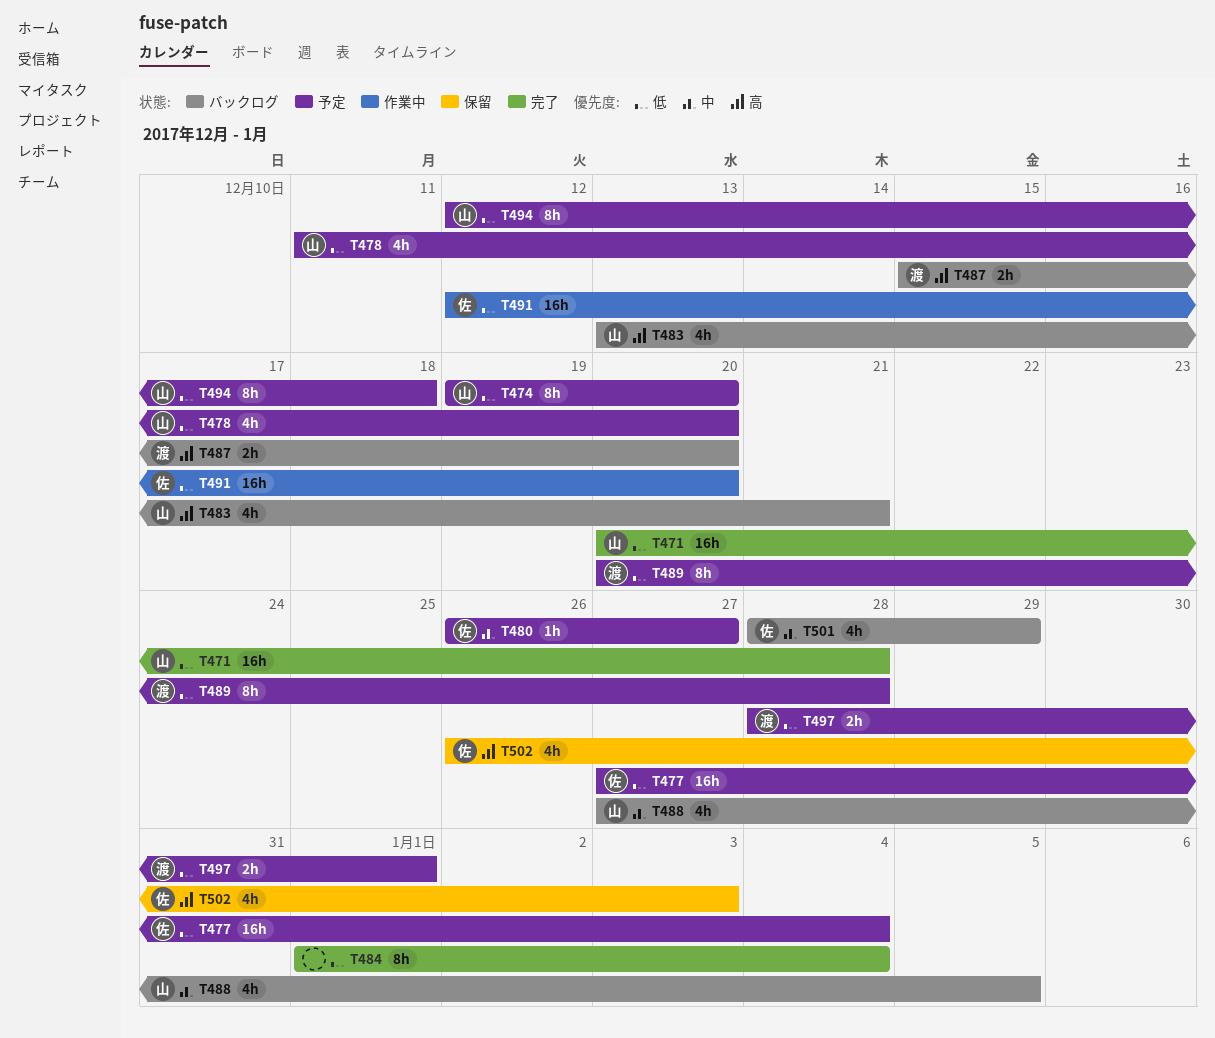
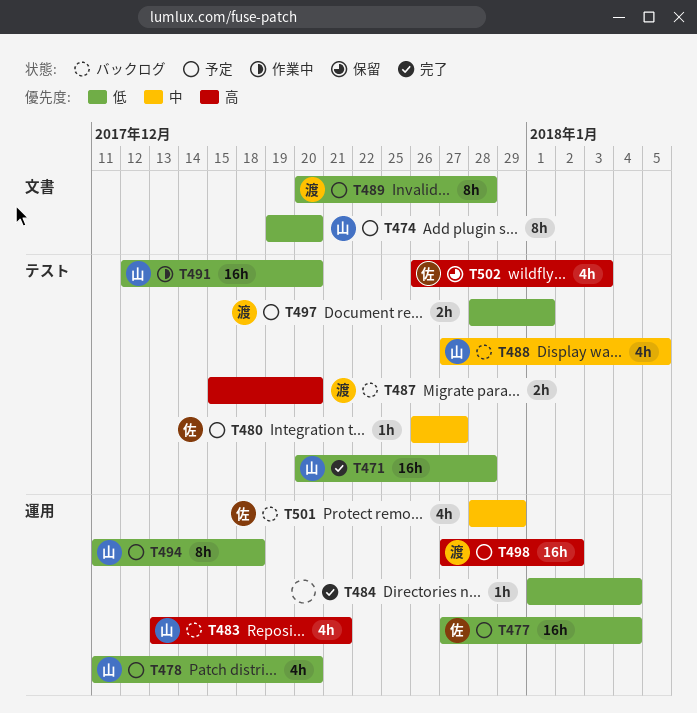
T484, estimate: 8h -> 1h
T491, owner: 佐 -> 山
T494, start: Dec 12 -> Dec 11
T498: none -> present

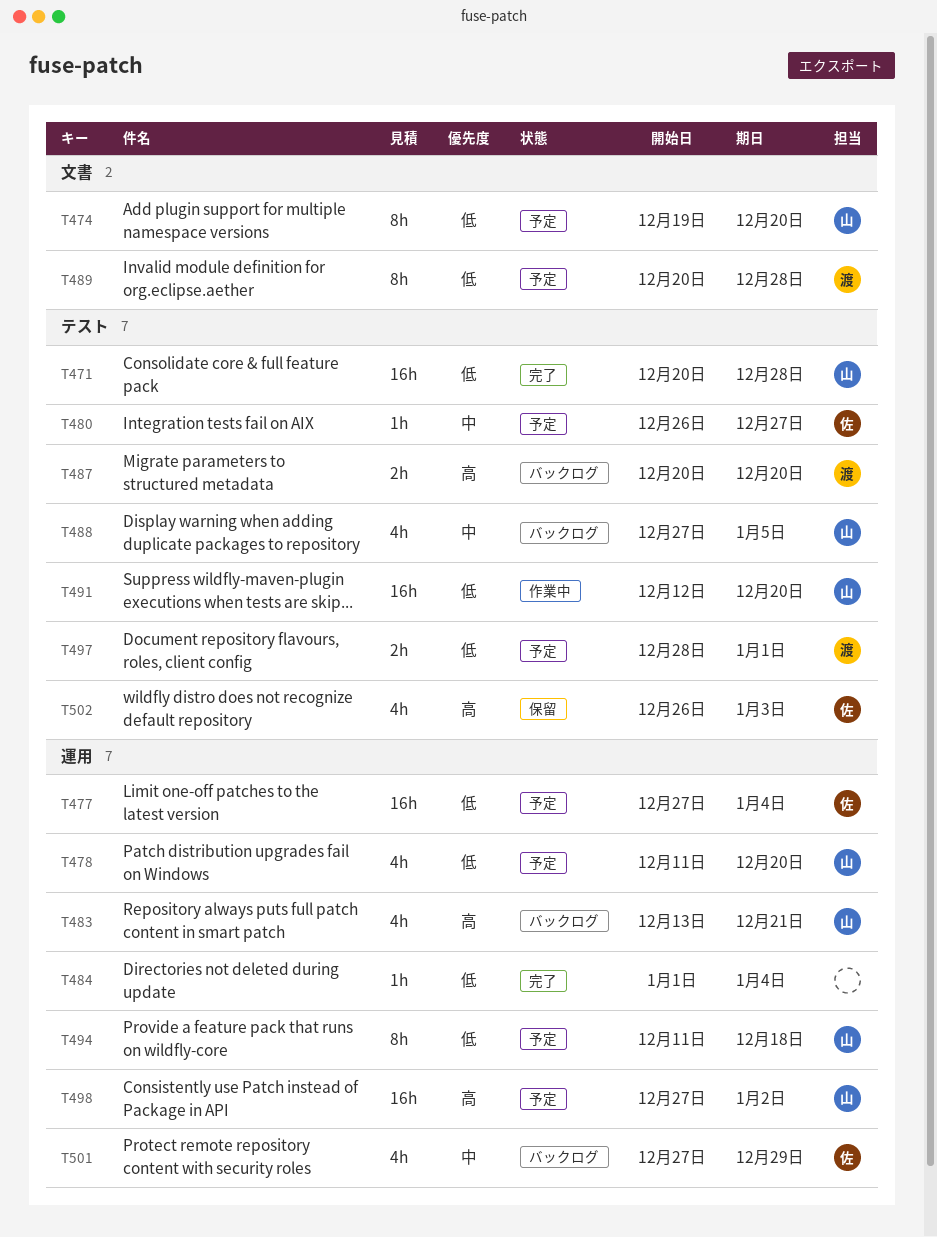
T487, start: Dec 15 -> Dec 20
T498, owner: 渡 -> 山
T501, start: Dec 28 -> Dec 27

